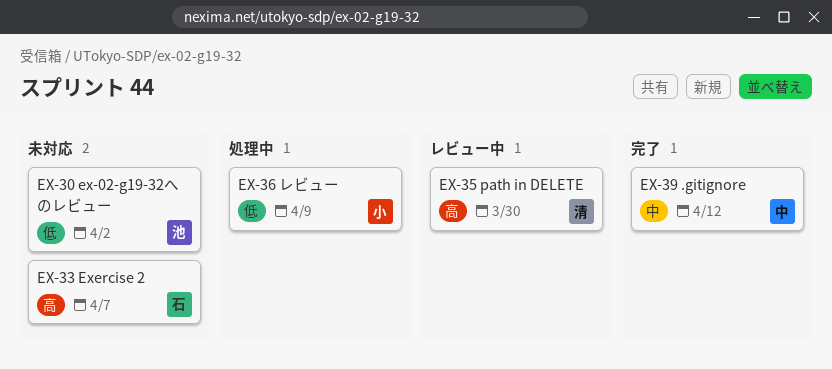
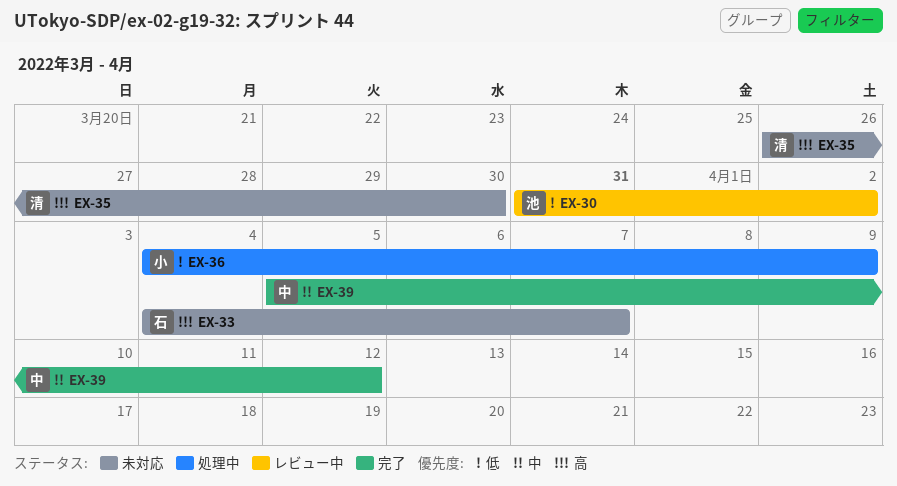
EX-30, status: 未対応 -> レビュー中
EX-35, status: レビュー中 -> 未対応

